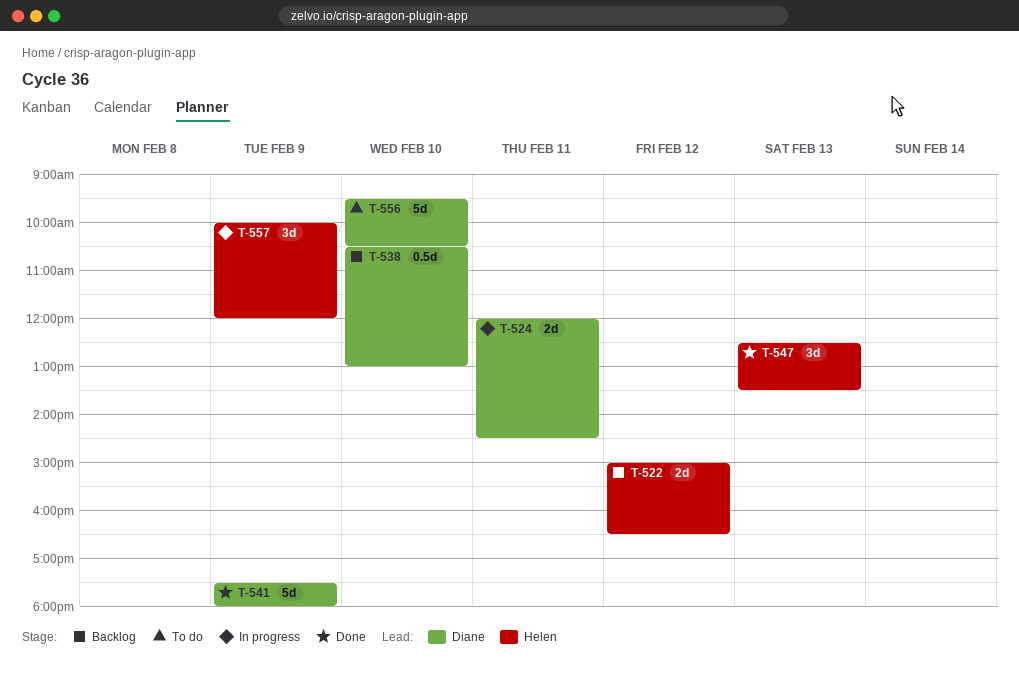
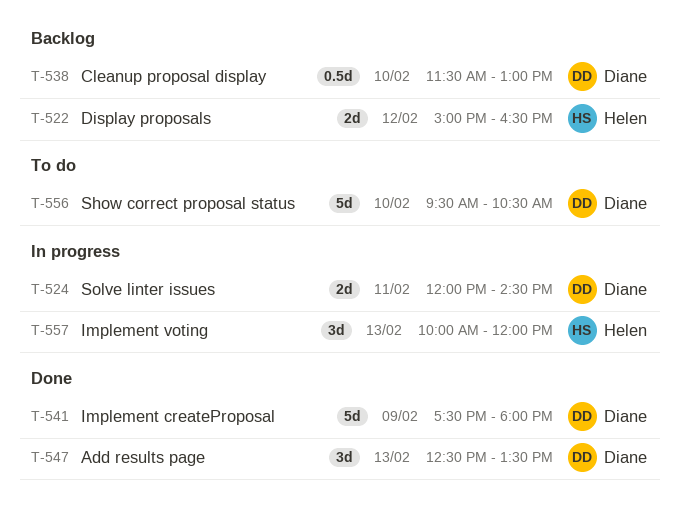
T-538, begins: 10:30 -> 11:30
T-547, owner: Helen -> Diane
T-557, day: Feb 9 -> Feb 13

